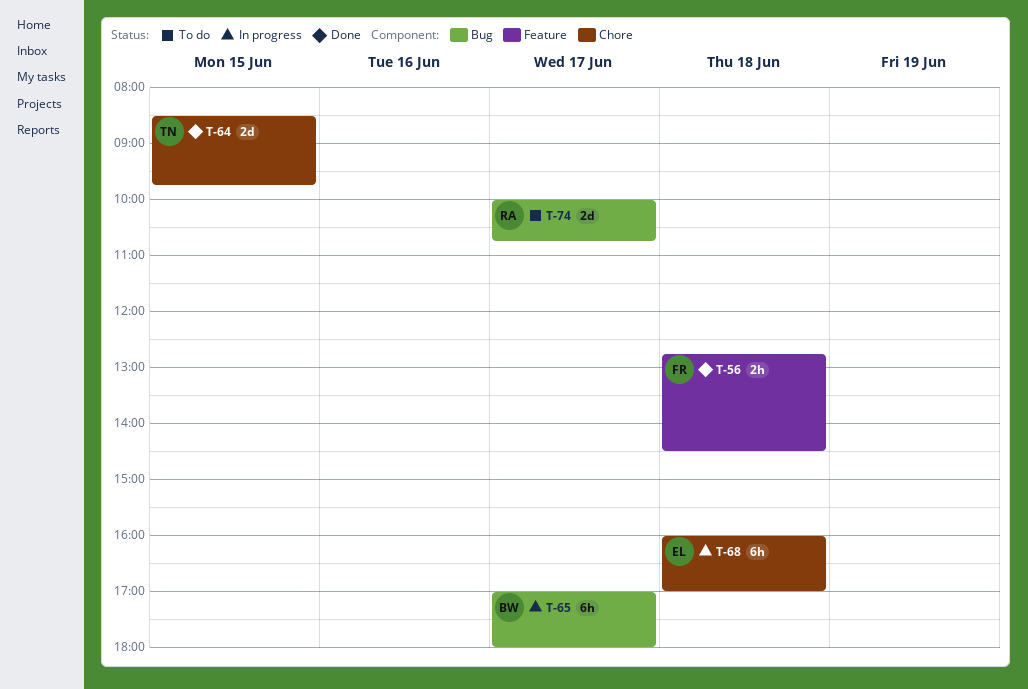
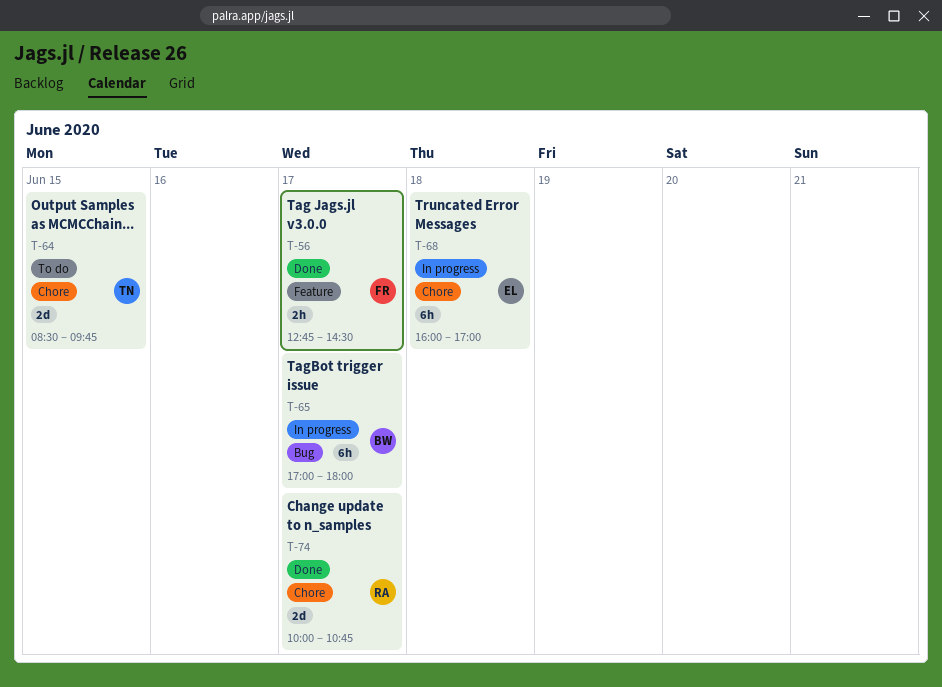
T-56, day: Jun 18 -> Jun 17
T-64, status: Done -> To do
T-74, status: To do -> Done
T-74, label: Bug -> Chore

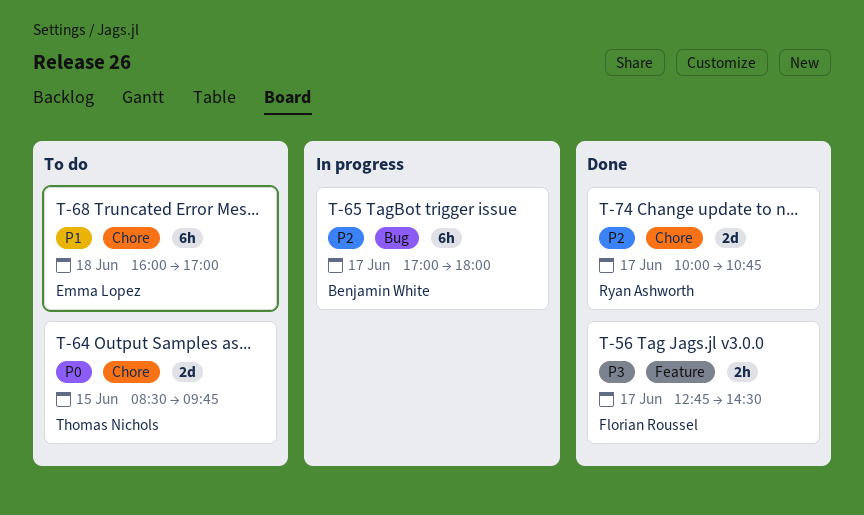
T-68, status: In progress -> To do

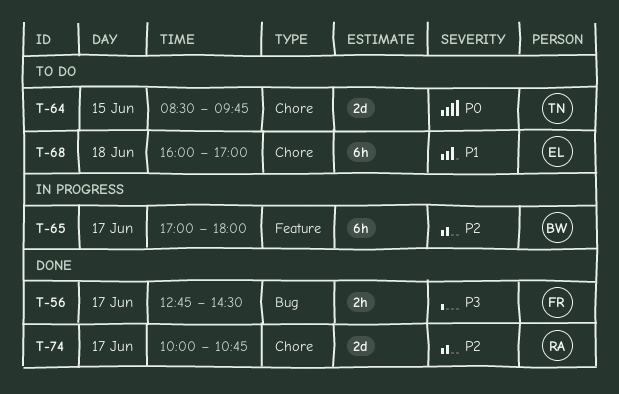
T-56, label: Feature -> Bug
T-65, label: Bug -> Feature

